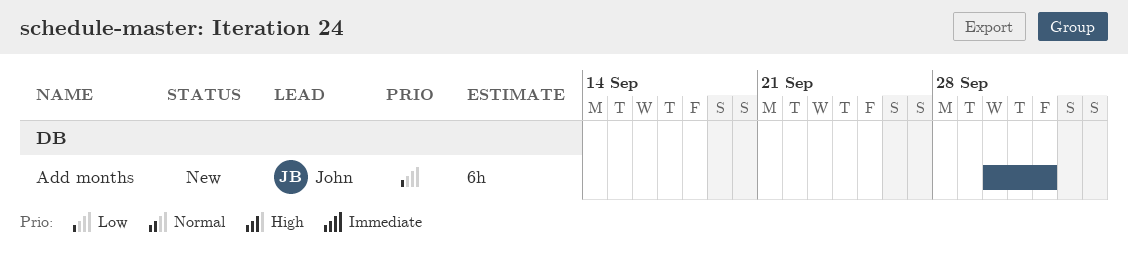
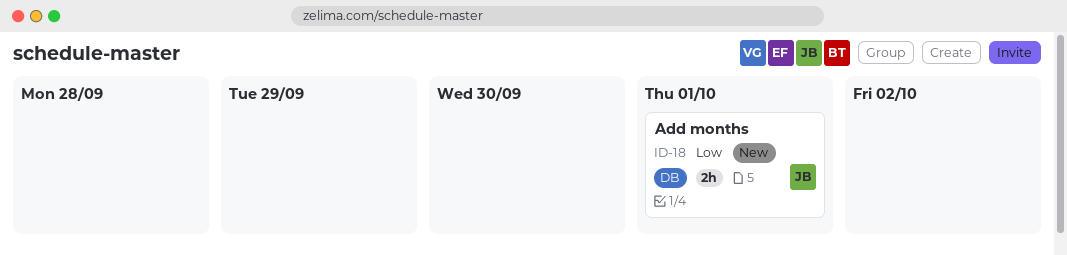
Add months, estimate: 6h -> 2h
Add months, due: Oct 2 -> Oct 1

